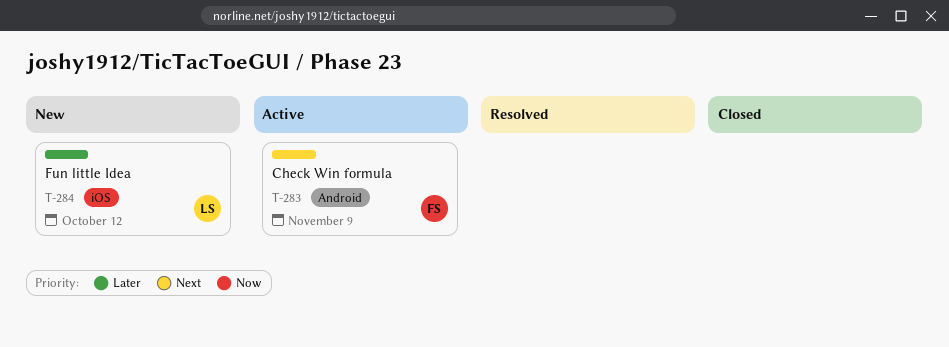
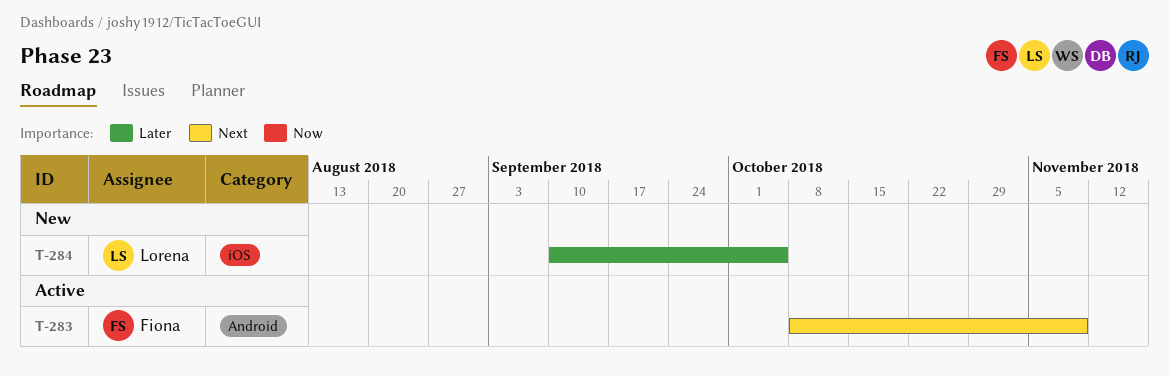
T-284, due: Oct 12 -> Oct 5

